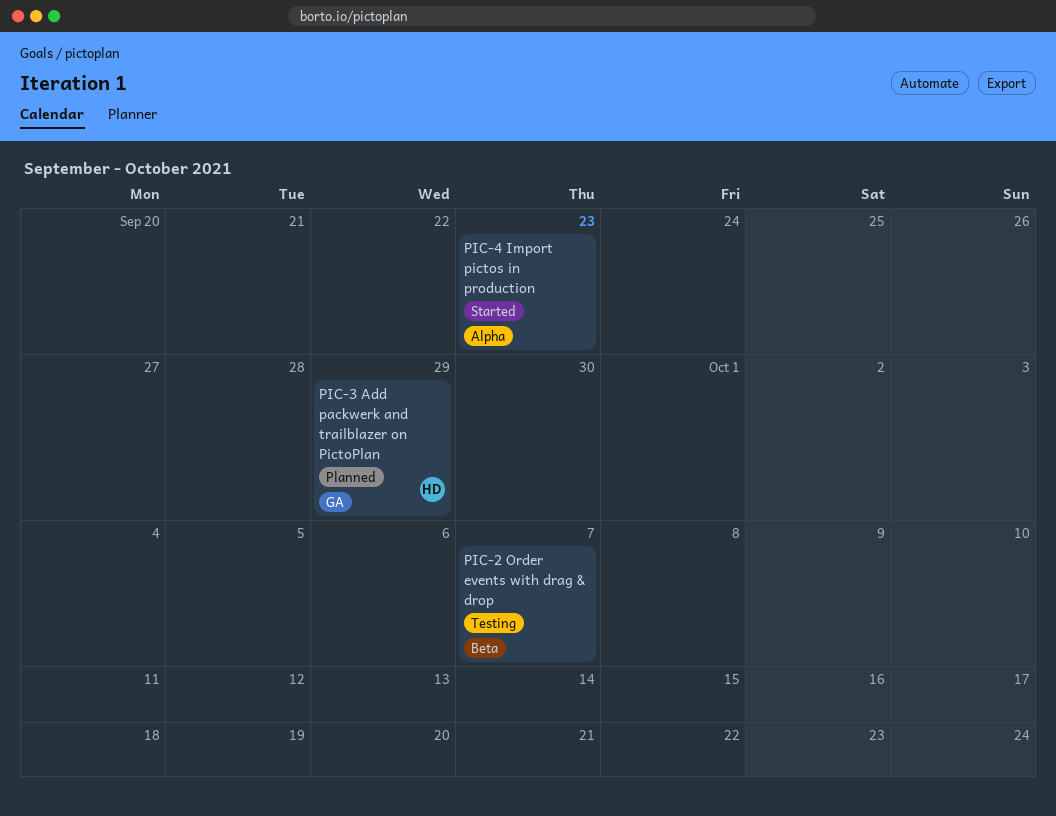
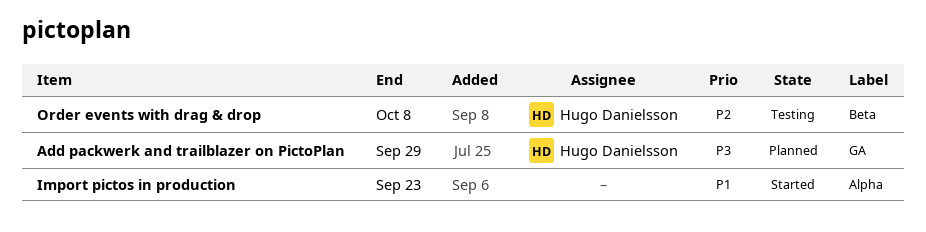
Order events with drag & drop, owner: none -> Hugo Danielsson
Order events with drag & drop, due: Oct 7 -> Oct 8

